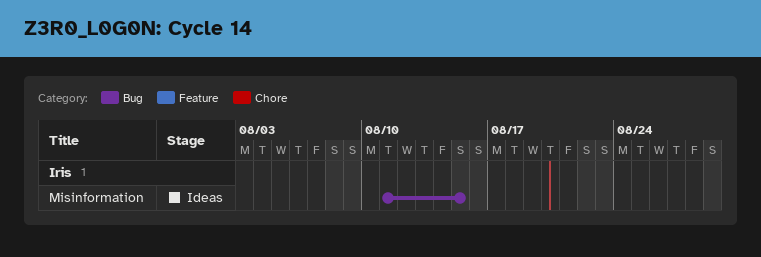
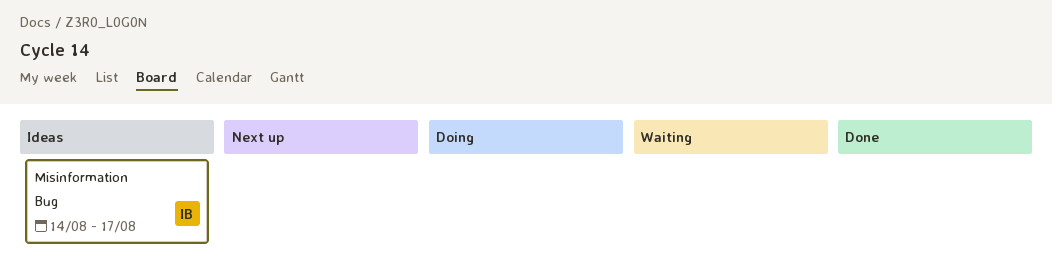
Misinformation, start: Aug 11 -> Aug 14
Misinformation, due: Aug 15 -> Aug 17

